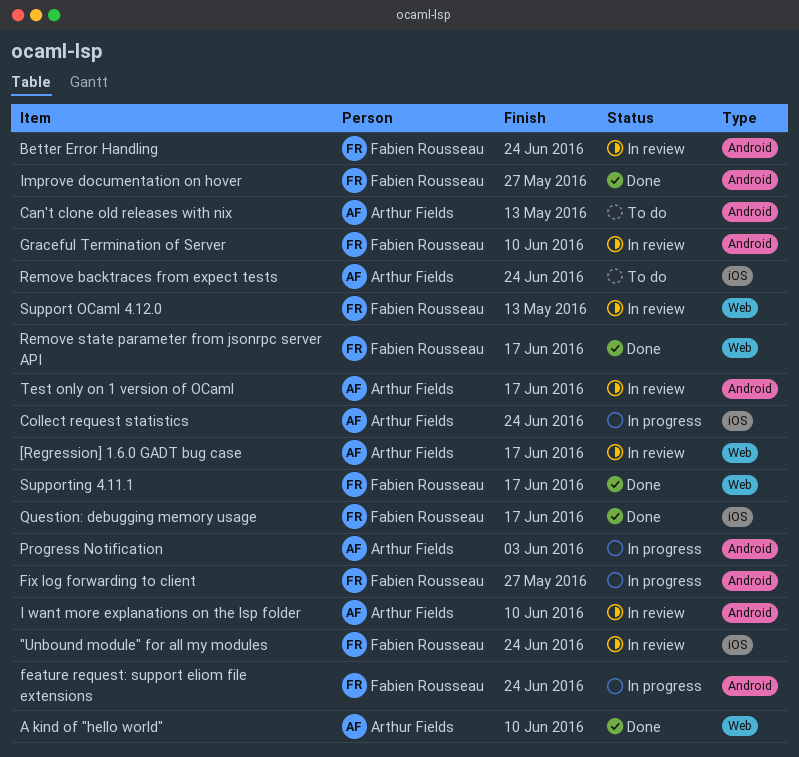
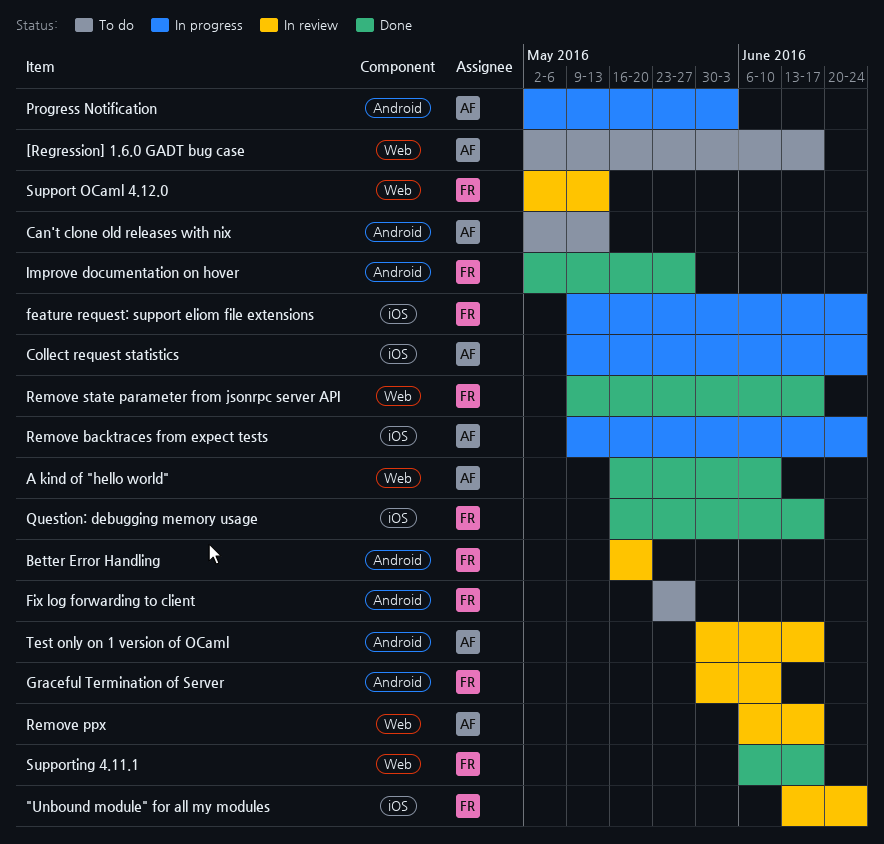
[Regression] 1.6.0 GADT bug case, status: In review -> To do
Better Error Handling, due: Jun 24 -> May 20
feature request: support eliom file extensions, label: Android -> iOS
Fix log forwarding to client, status: In progress -> To do
I want more explanations on the lsp folder: present -> none
Remove backtraces from expect tests, status: To do -> In progress
Remove ppx: none -> present

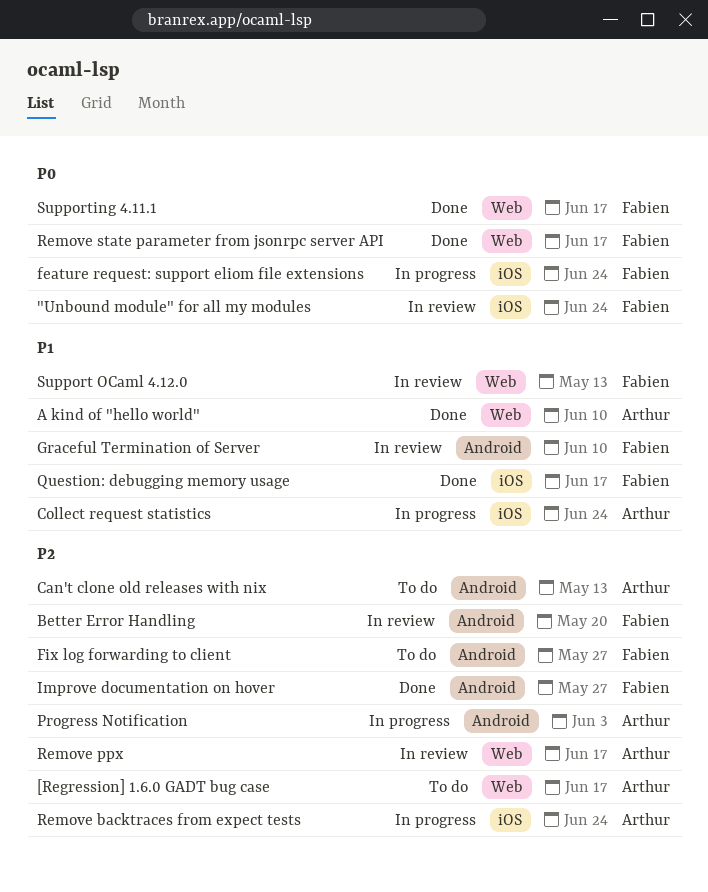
Test only on 1 version of OCaml: present -> none

